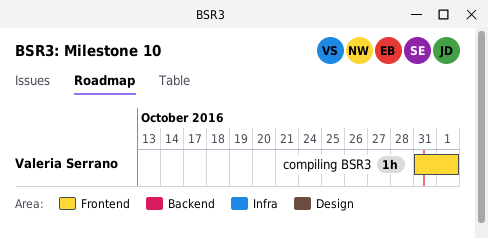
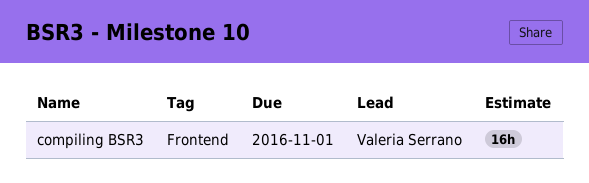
compiling BSR3, estimate: 1h -> 16h

